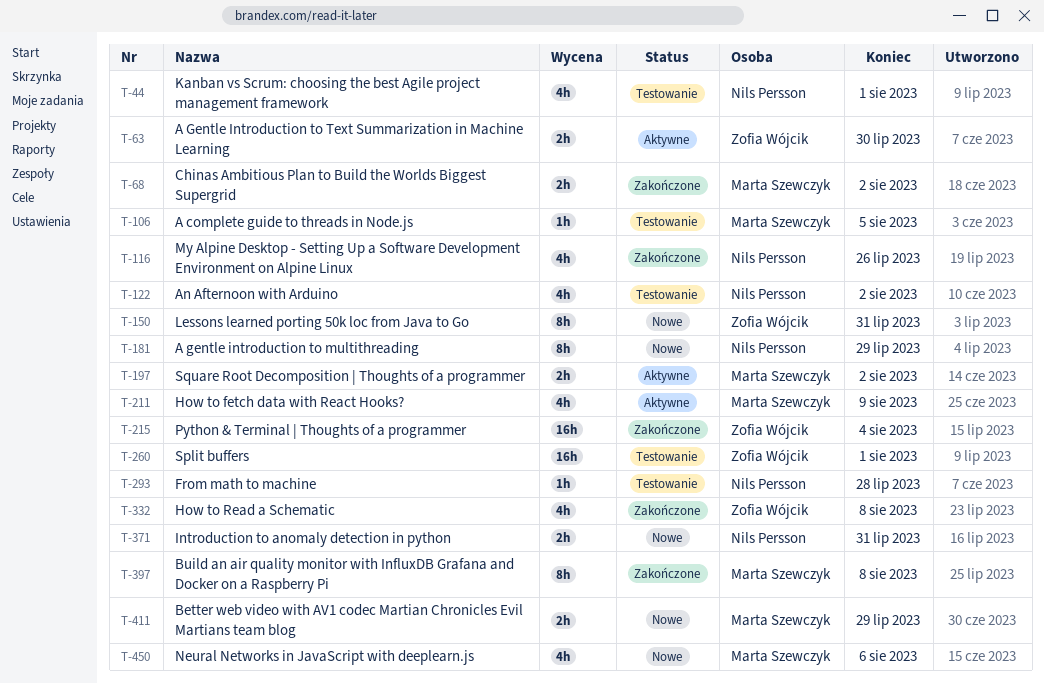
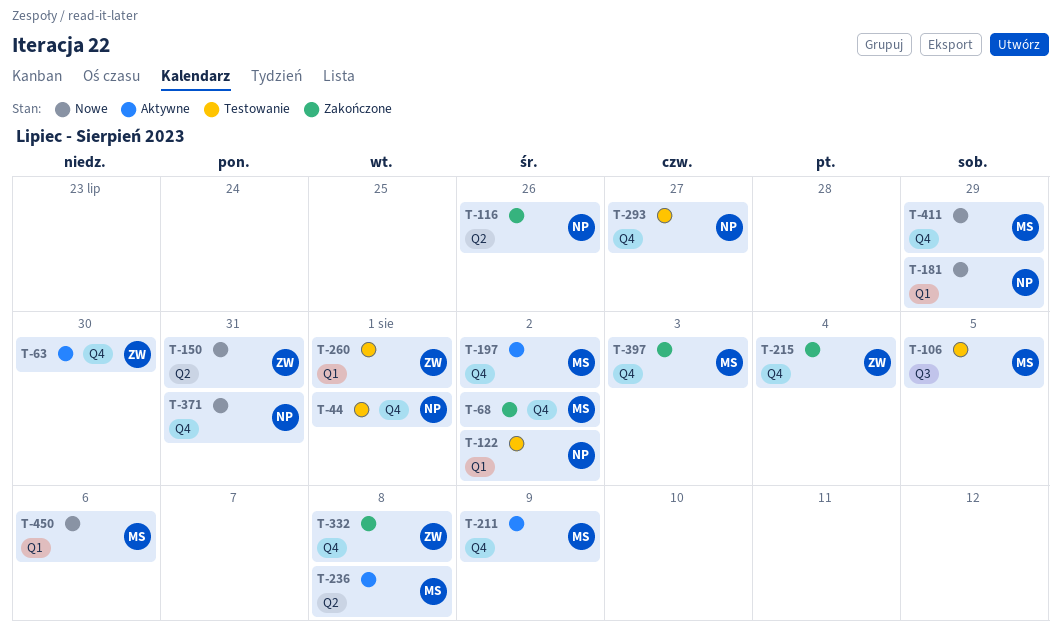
T-236: none -> present
T-293, due: Jul 28 -> Jul 27
T-397, due: Aug 8 -> Aug 3

